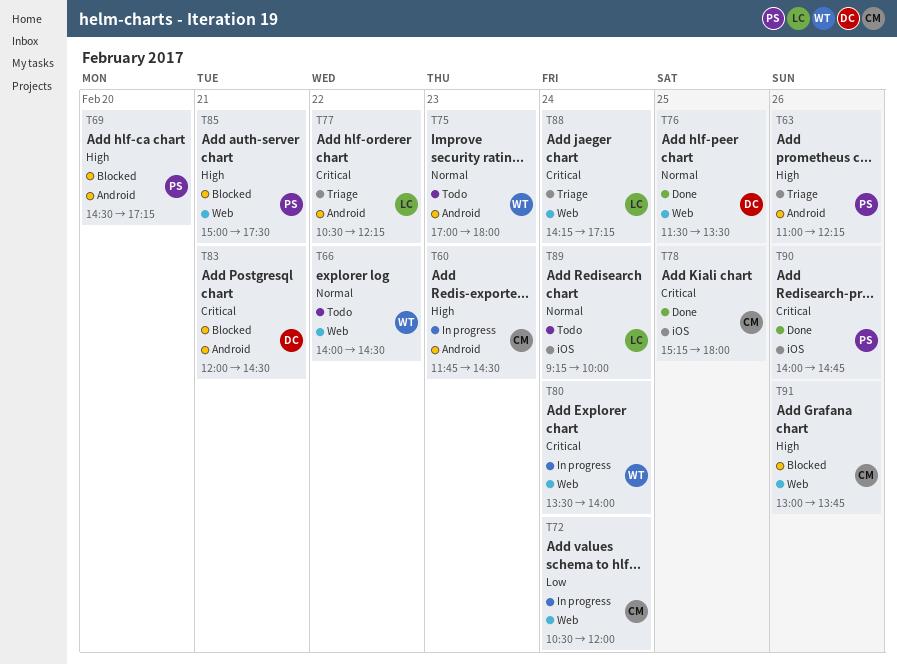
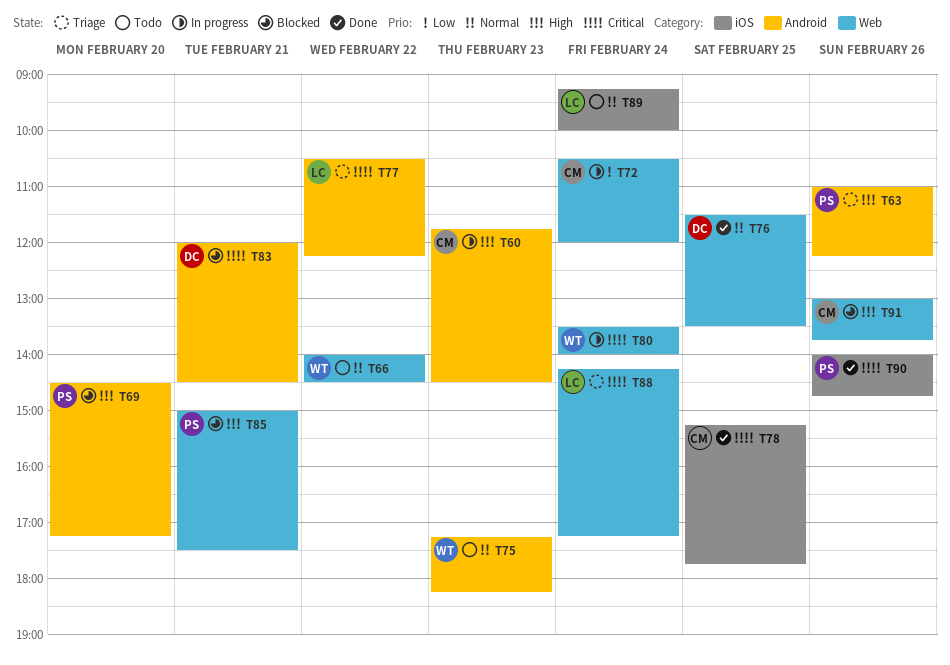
T75, begins: 17:00 -> 17:15
T75, ends: 18:00 -> 18:15
T78, ends: 18:00 -> 17:45

